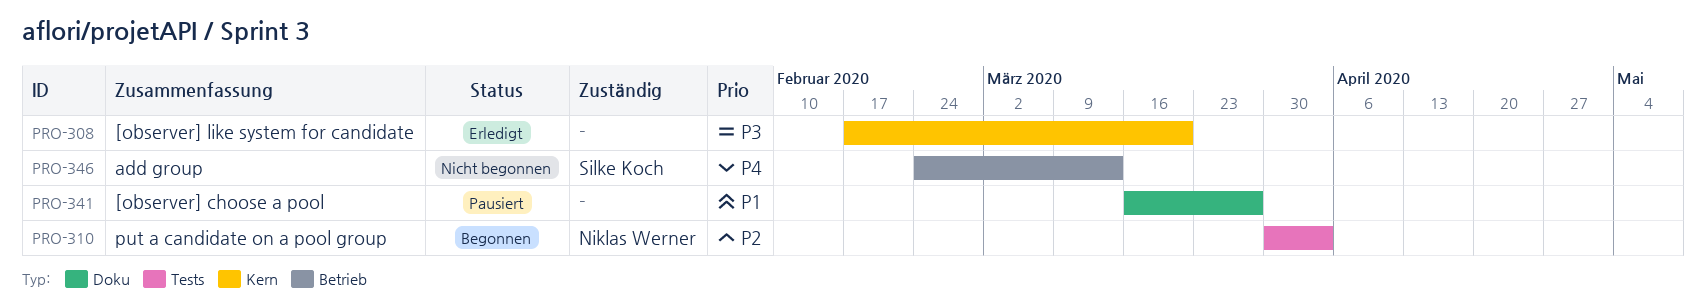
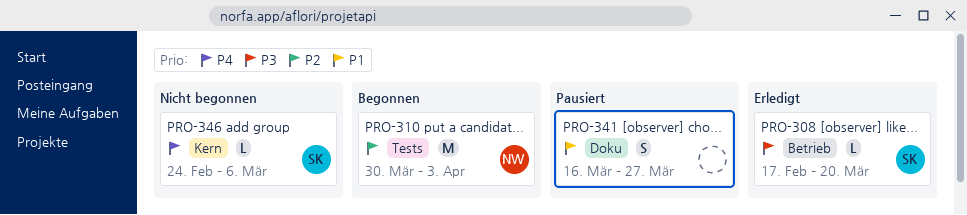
PRO-308, owner: none -> Silke Koch
PRO-308, label: Kern -> Betrieb
PRO-346, label: Betrieb -> Kern
PRO-346, due: Mar 13 -> Mar 6

